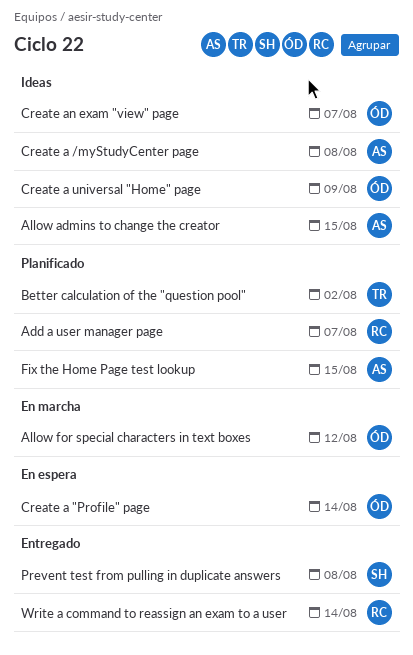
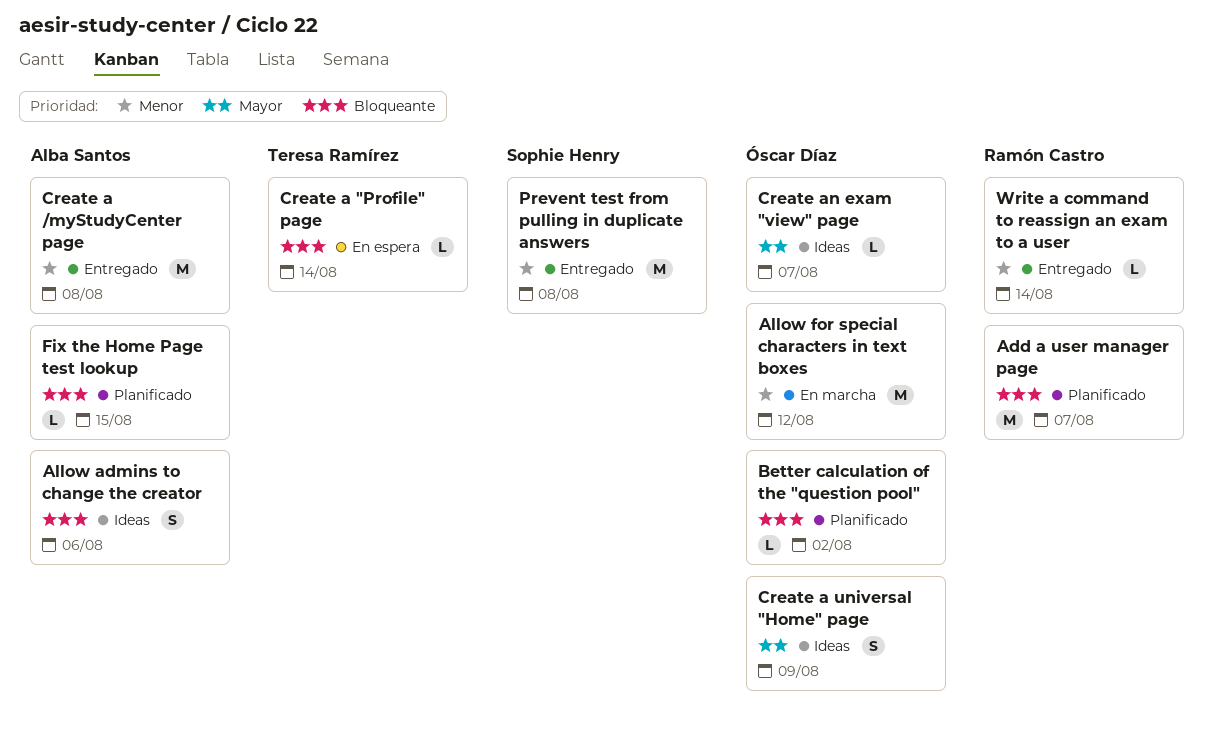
Allow admins to change the creator, due: Aug 15 -> Aug 6
Better calculation of the "question pool", owner: Teresa Ramírez -> Óscar Díaz
Create a "Profile" page, owner: Óscar Díaz -> Teresa Ramírez
Create a /myStudyCenter page, status: Ideas -> Entregado

